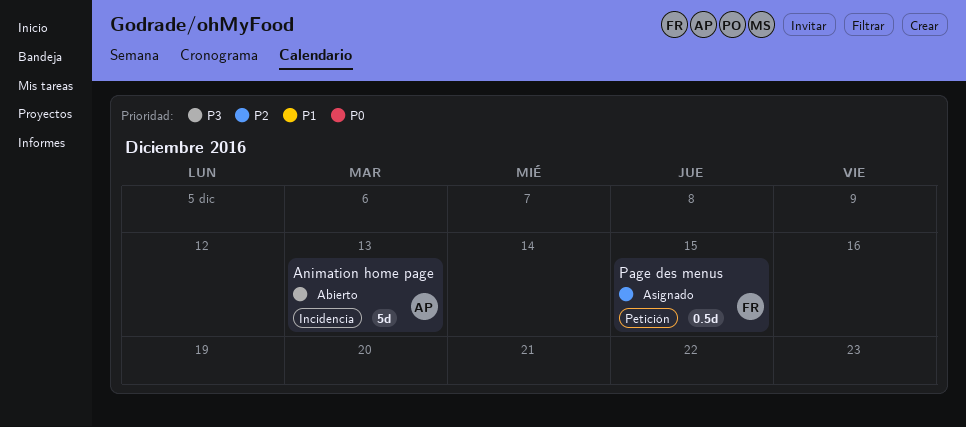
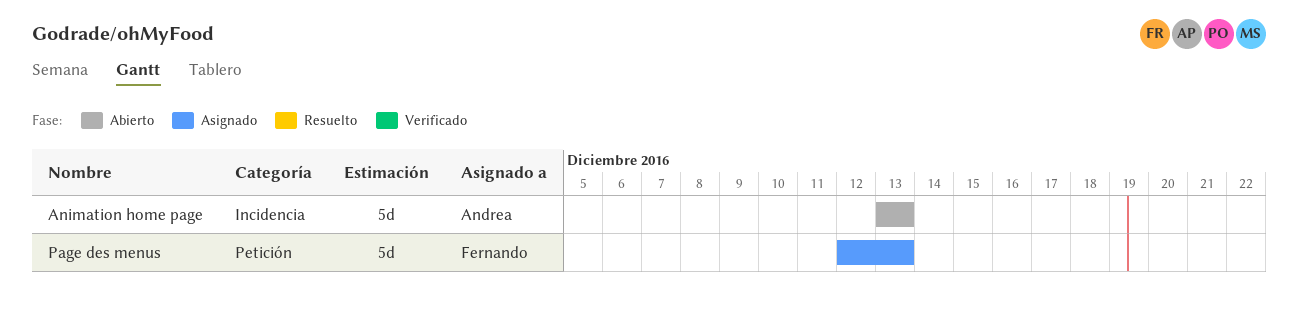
Page des menus, estimate: 0.5d -> 5d
Page des menus, due: Dec 15 -> Dec 13

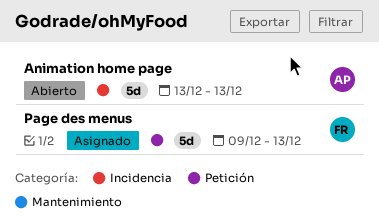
Page des menus, start: Dec 12 -> Dec 9

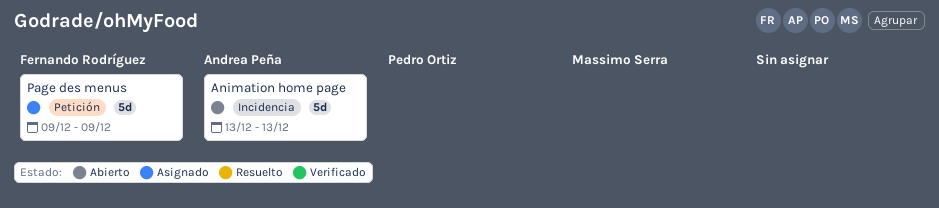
Page des menus, due: Dec 13 -> Dec 9

